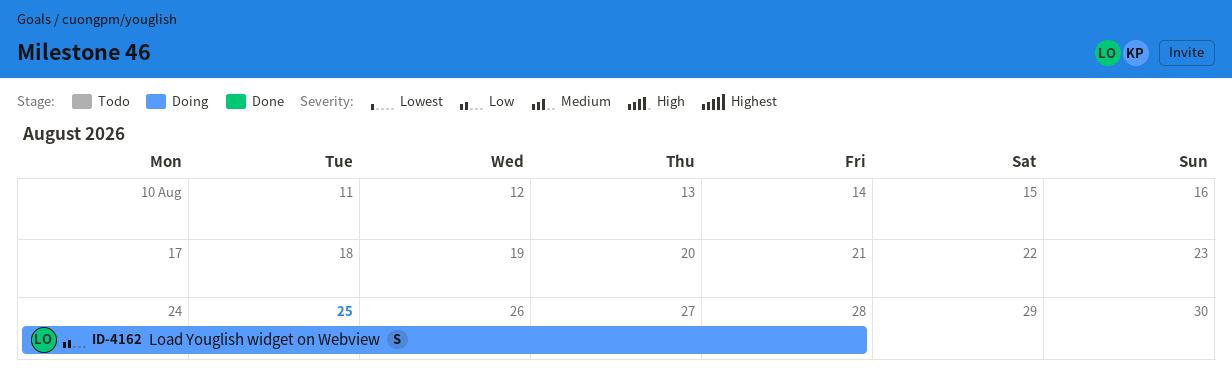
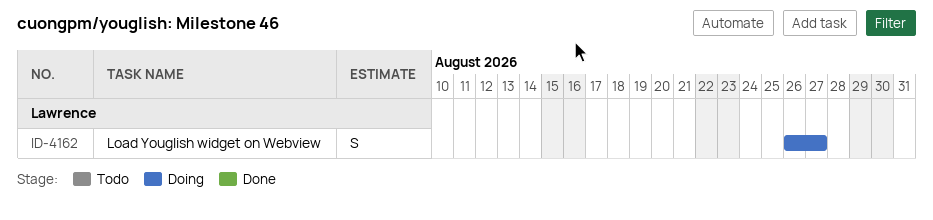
ID-4162, start: Aug 24 -> Aug 26
ID-4162, due: Aug 28 -> Aug 27

